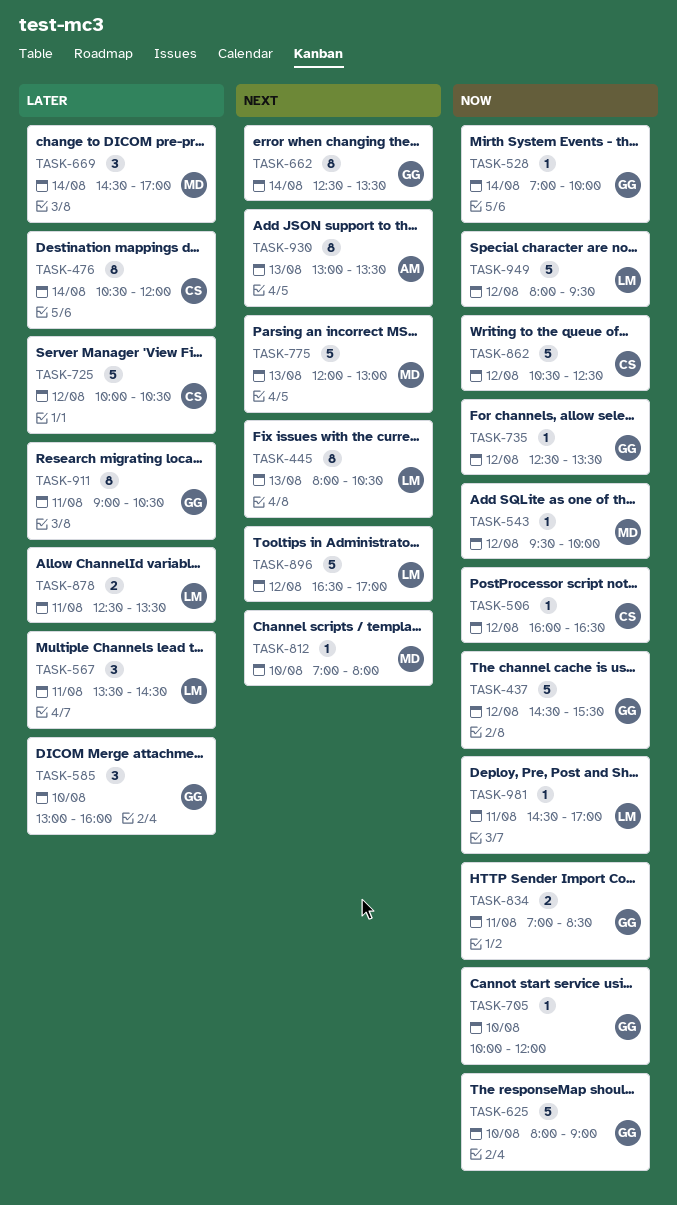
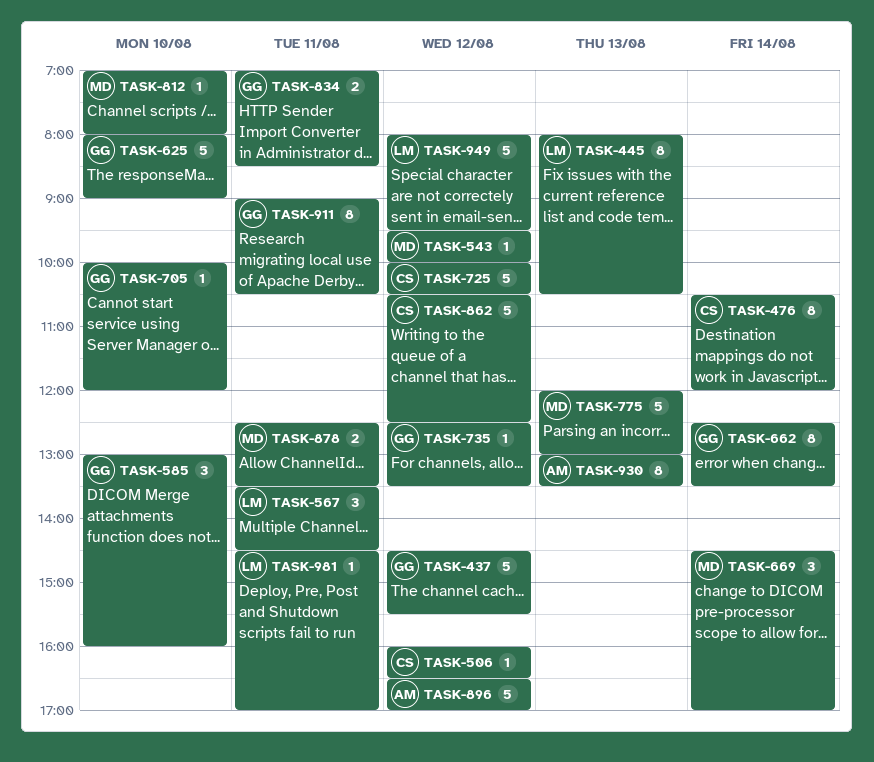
TASK-528: present -> none
TASK-878, owner: LM -> MD
TASK-896, owner: LM -> AM

